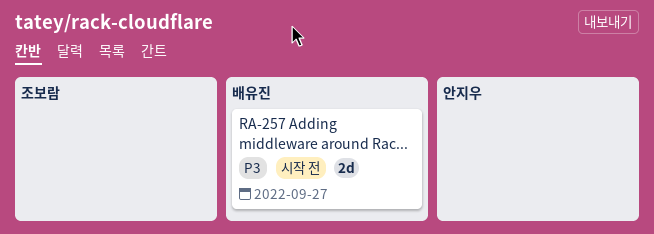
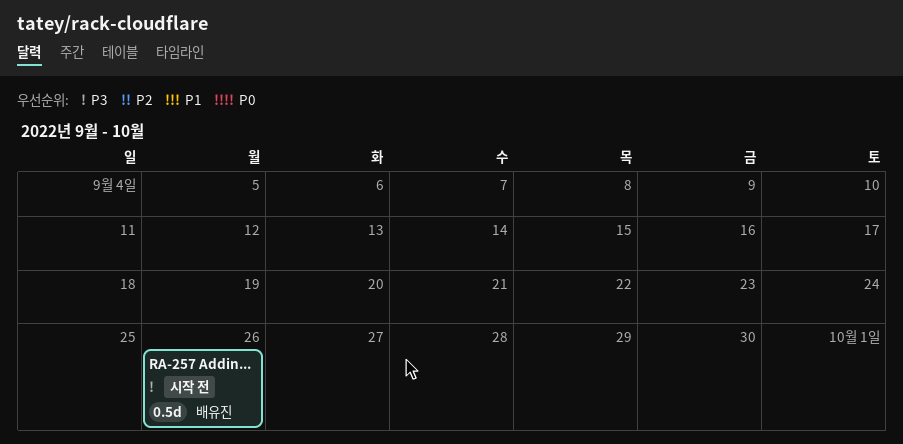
RA-257, estimate: 2d -> 0.5d
RA-257, due: Sep 27 -> Sep 26

